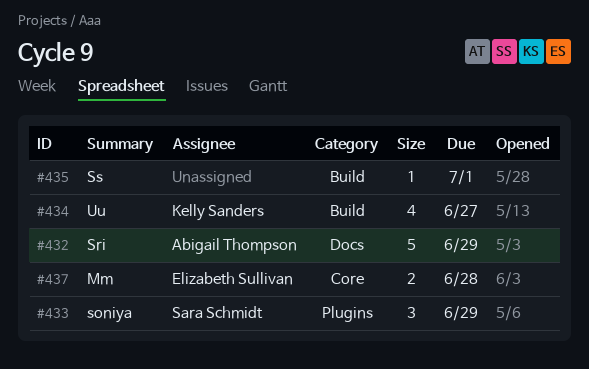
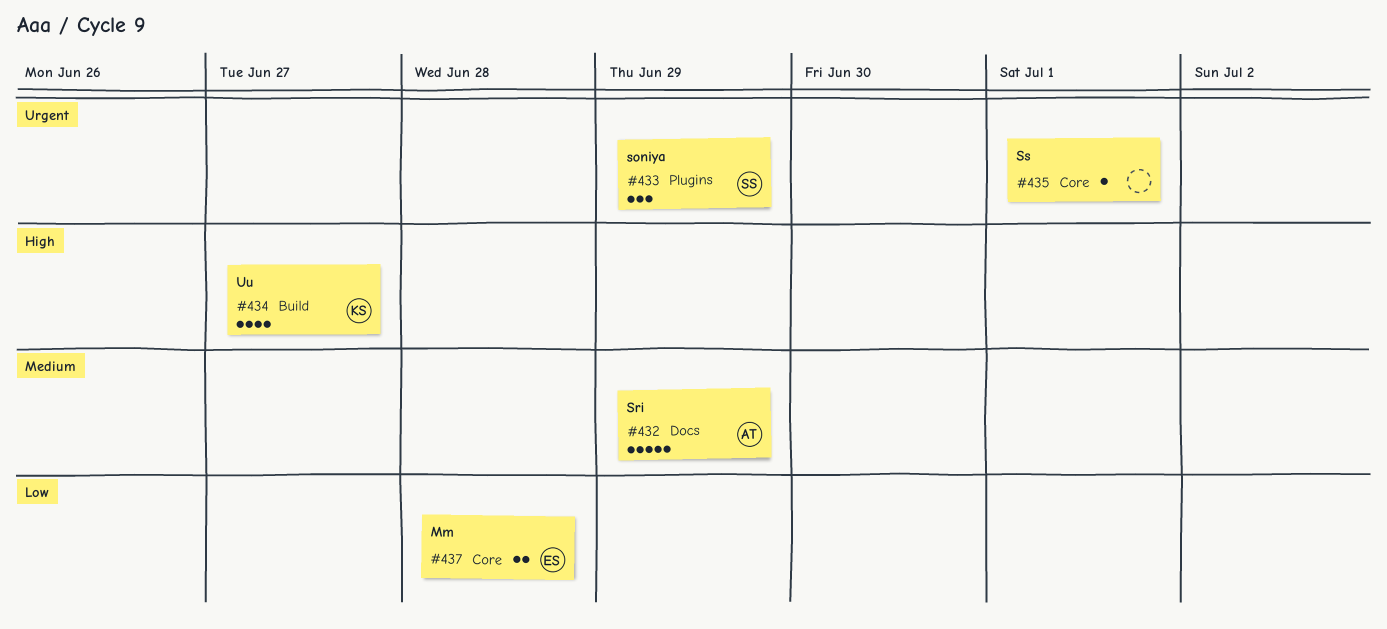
#435, label: Build -> Core

